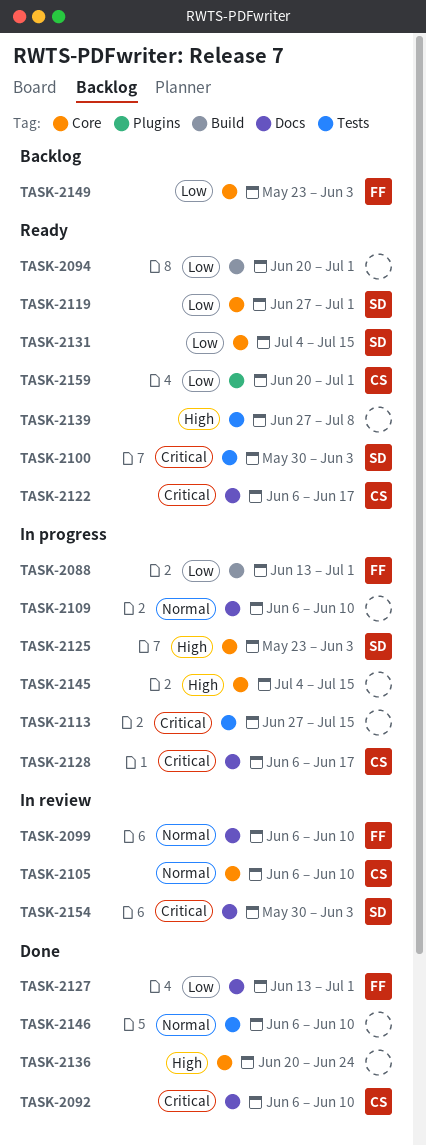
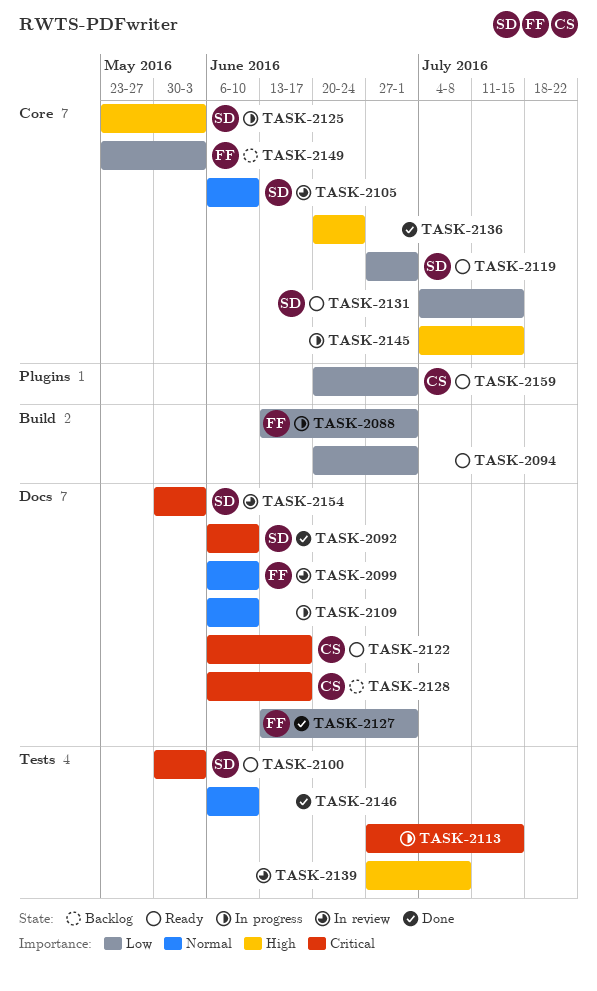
TASK-2092, owner: CS -> SD
TASK-2105, owner: CS -> SD
TASK-2128, status: In progress -> Backlog
TASK-2139, status: Ready -> In review

